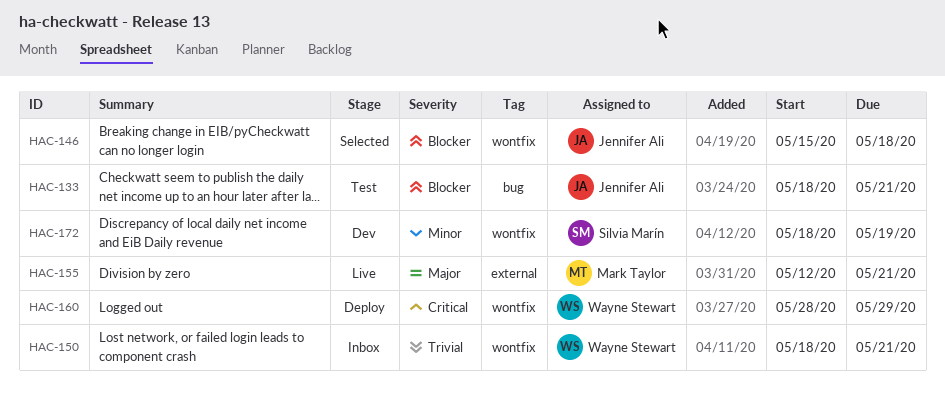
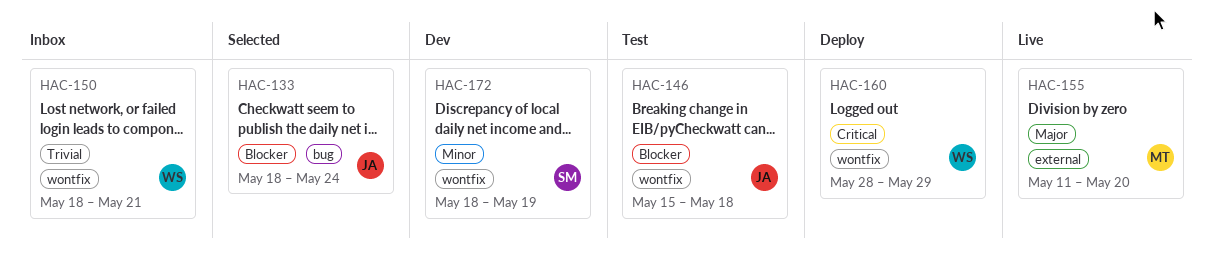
HAC-133, status: Test -> Selected
HAC-133, due: May 21 -> May 24
HAC-146, status: Selected -> Test
HAC-155, start: May 12 -> May 11
HAC-155, due: May 21 -> May 20

